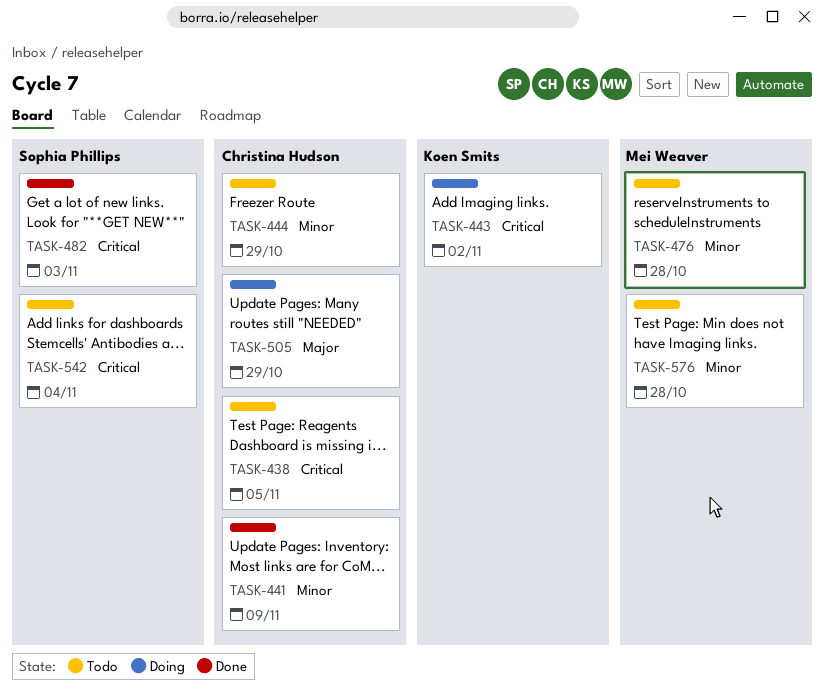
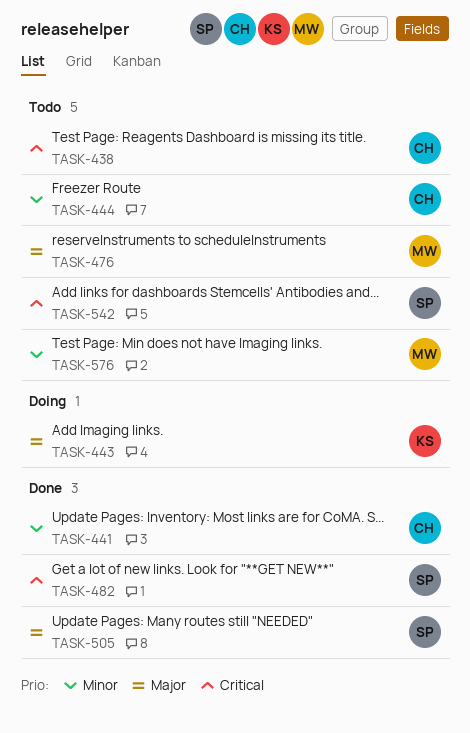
TASK-443, priority: Critical -> Major
TASK-476, priority: Minor -> Major
TASK-505, status: Doing -> Done
TASK-505, owner: Christina Hudson -> Sophia Phillips

